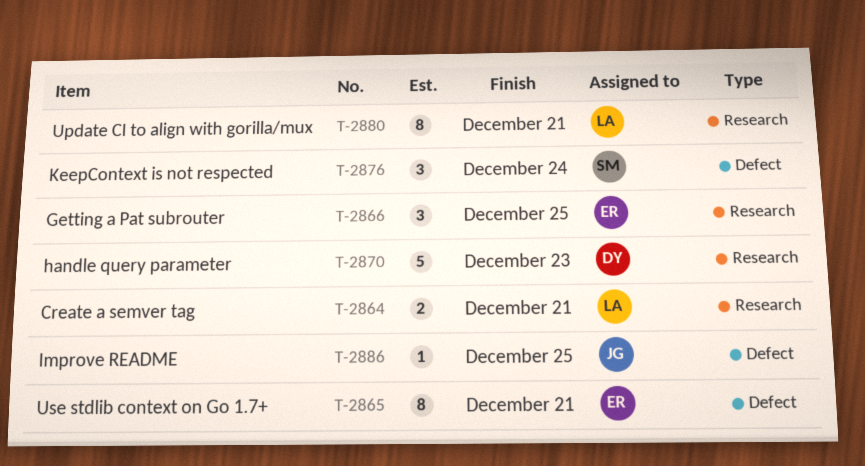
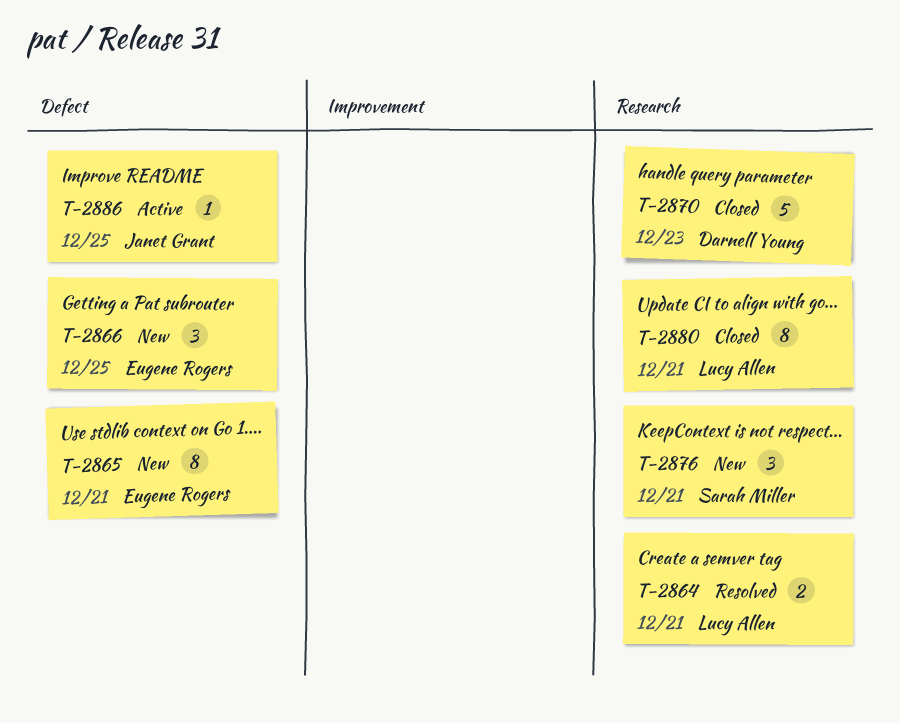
T-2866, label: Research -> Defect
T-2876, label: Defect -> Research
T-2876, due: Dec 24 -> Dec 21

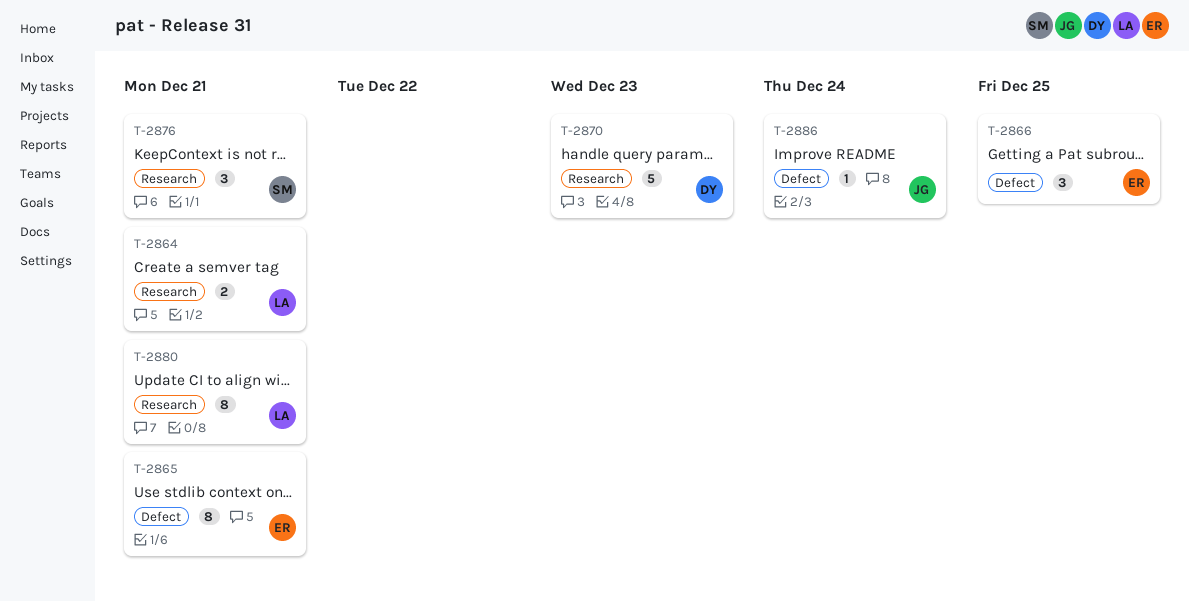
T-2886, due: Dec 25 -> Dec 24

